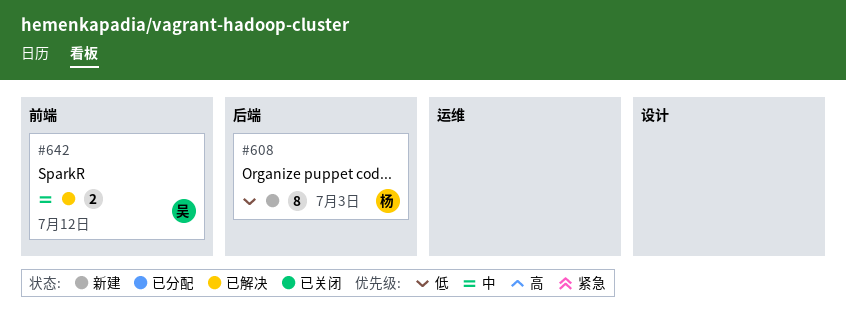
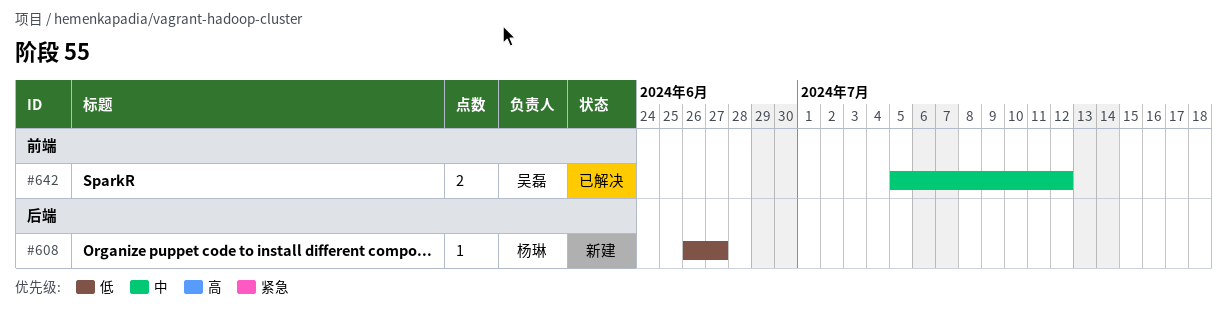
#608, estimate: 8 -> 1
#608, due: Jul 3 -> Jun 27

